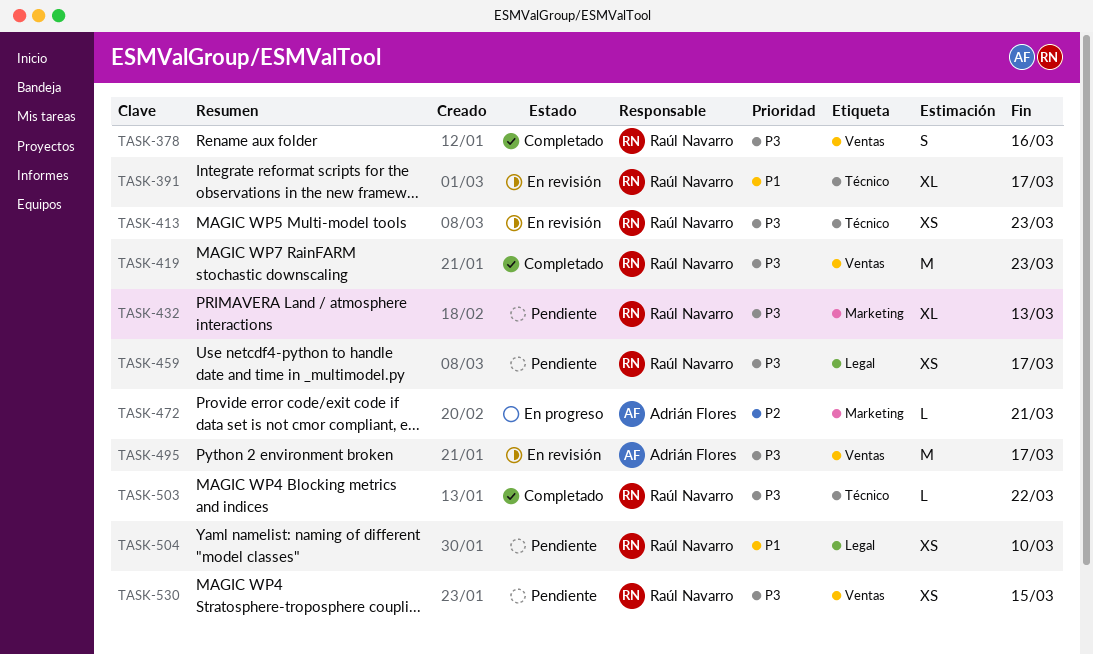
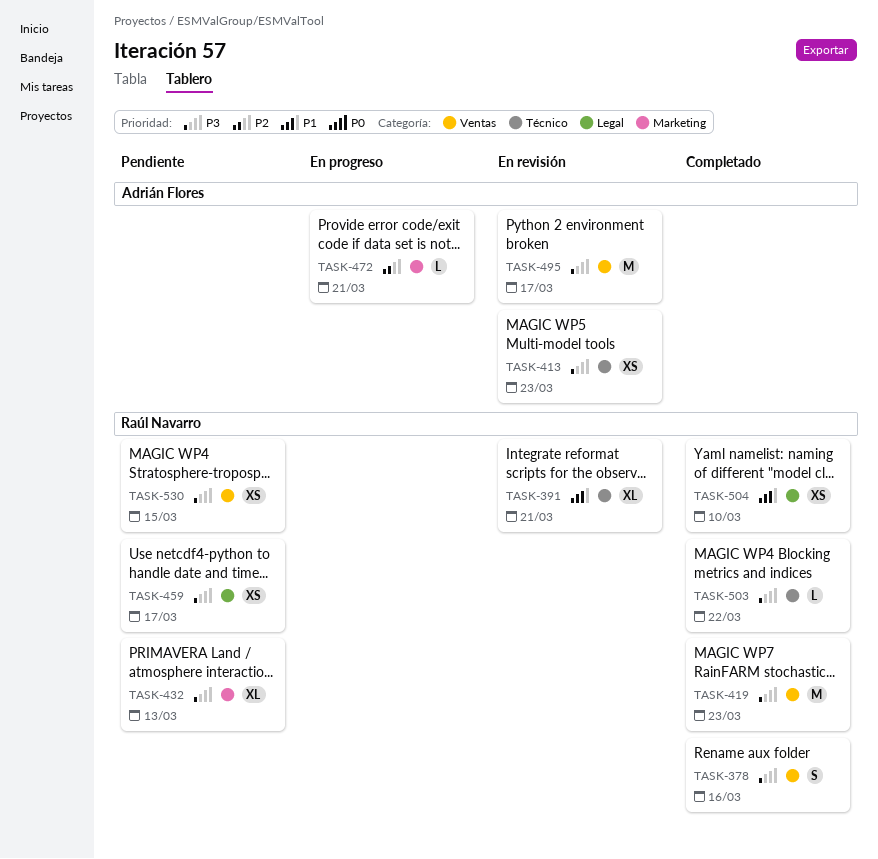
TASK-391, due: Mar 17 -> Mar 21
TASK-413, owner: Raúl Navarro -> Adrián Flores
TASK-504, status: Pendiente -> Completado

